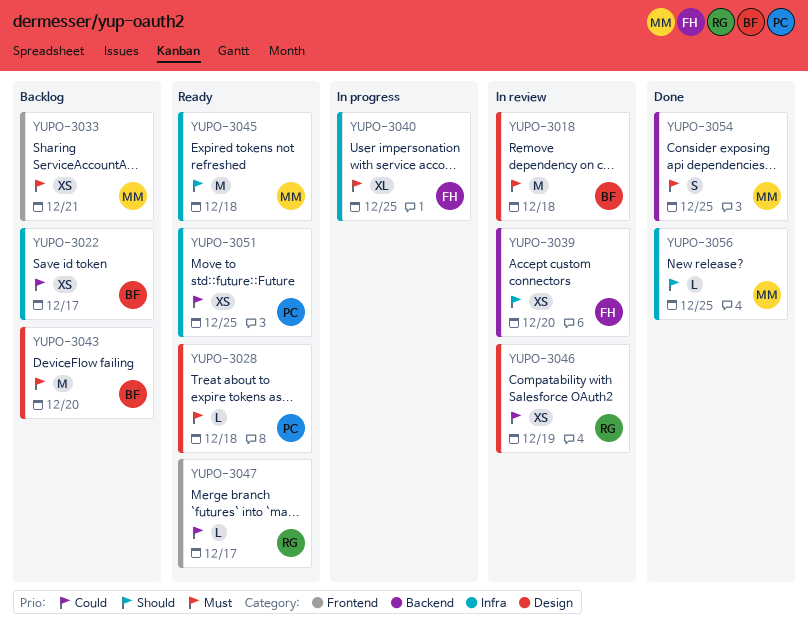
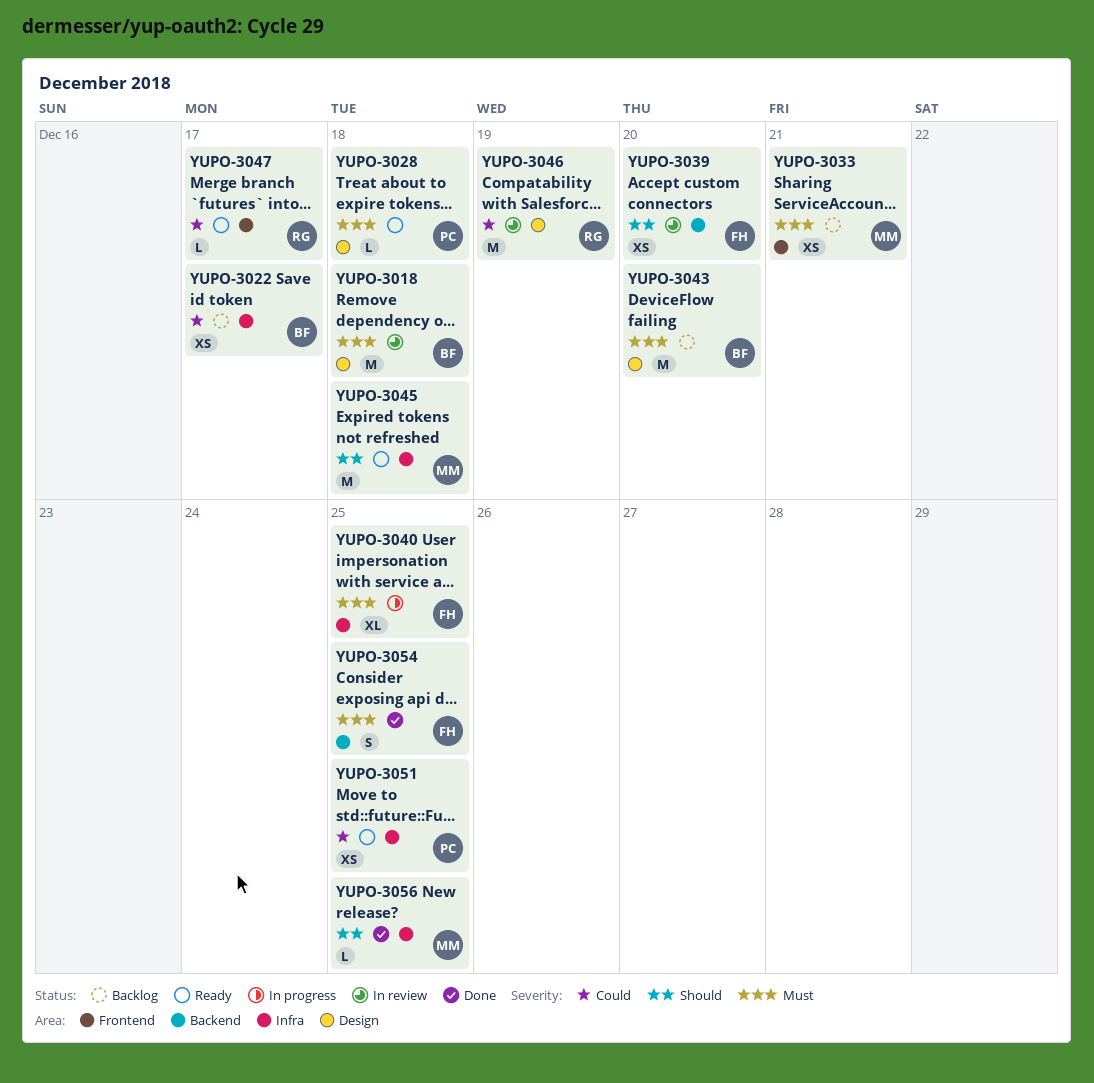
YUPO-3046, estimate: XS -> M
YUPO-3054, owner: MM -> FH

